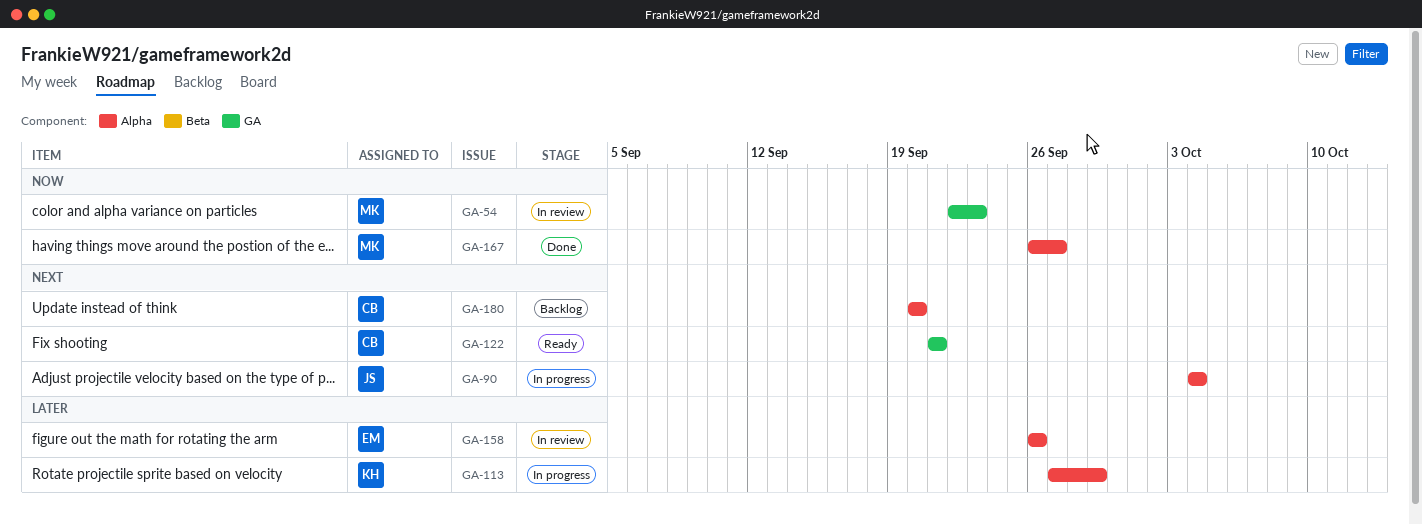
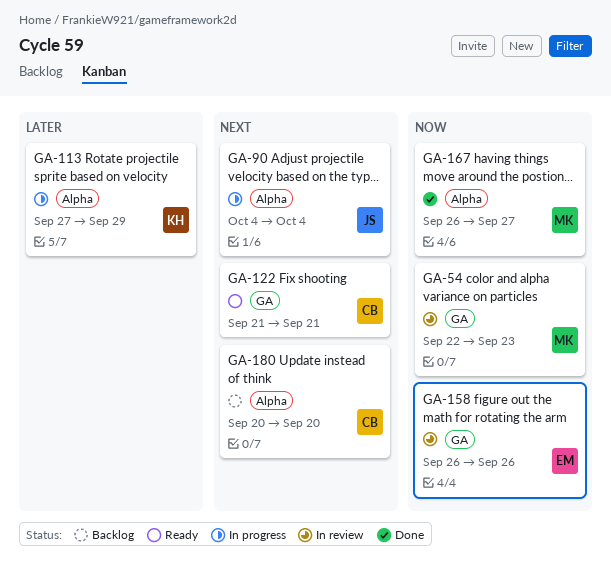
GA-158, priority: Later -> Now
GA-158, label: Alpha -> GA

